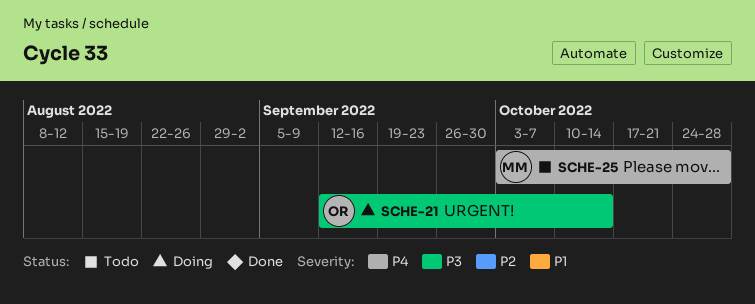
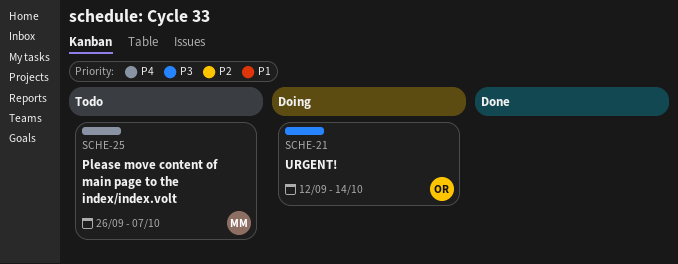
SCHE-25, start: Oct 3 -> Sep 26
SCHE-25, due: Oct 28 -> Oct 7

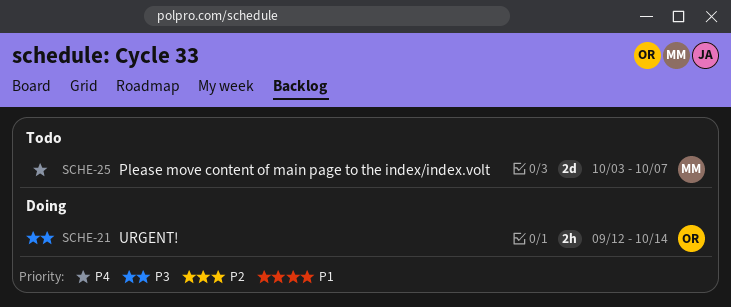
SCHE-25, start: Sep 26 -> Oct 3

